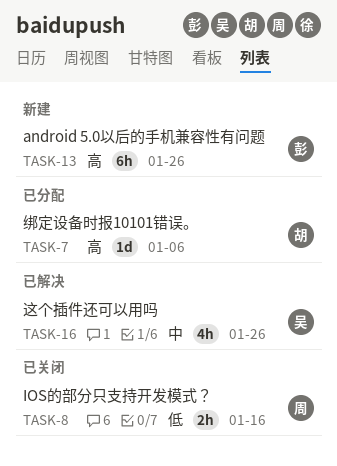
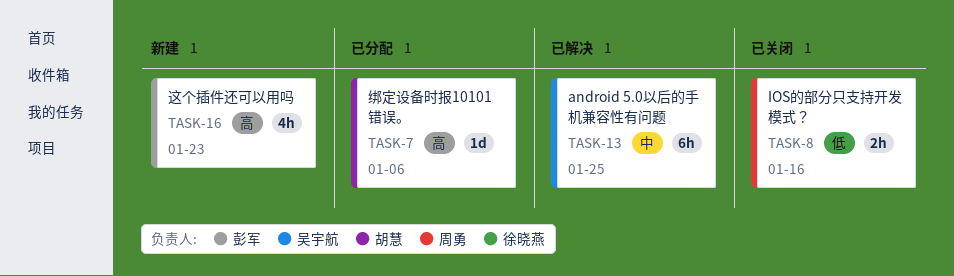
TASK-13, status: 新建 -> 已解决
TASK-13, owner: 彭军 -> 吴宇航
TASK-13, priority: 高 -> 中
TASK-13, due: Jan 26 -> Jan 25
TASK-16, status: 已解决 -> 新建
TASK-16, owner: 吴宇航 -> 彭军
TASK-16, priority: 中 -> 高
TASK-16, due: Jan 26 -> Jan 23

